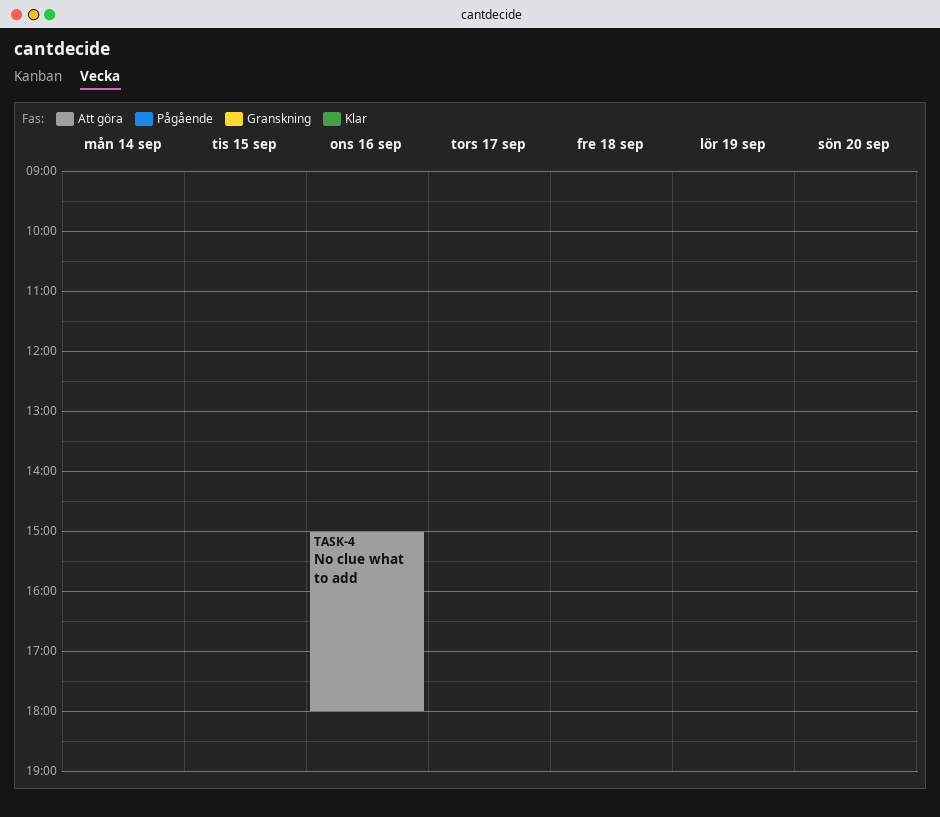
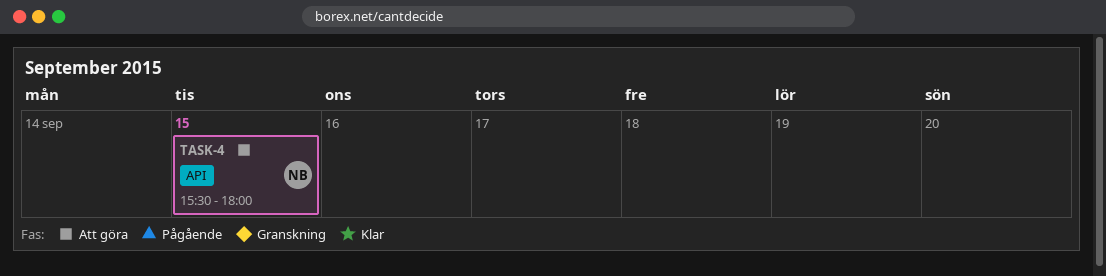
TASK-4, day: Sep 16 -> Sep 15
TASK-4, begins: 15:00 -> 15:30

